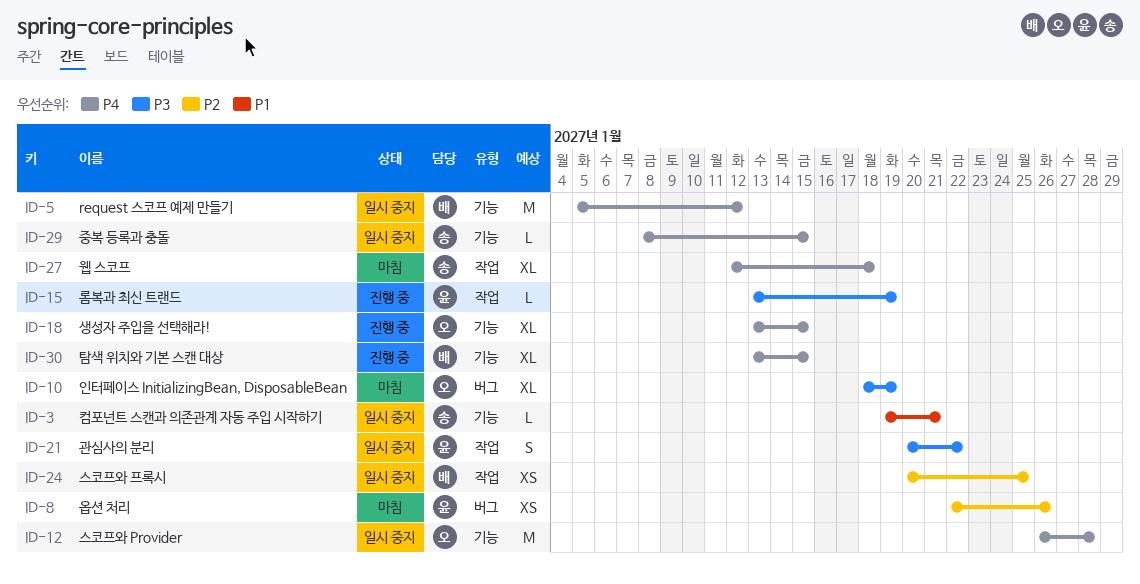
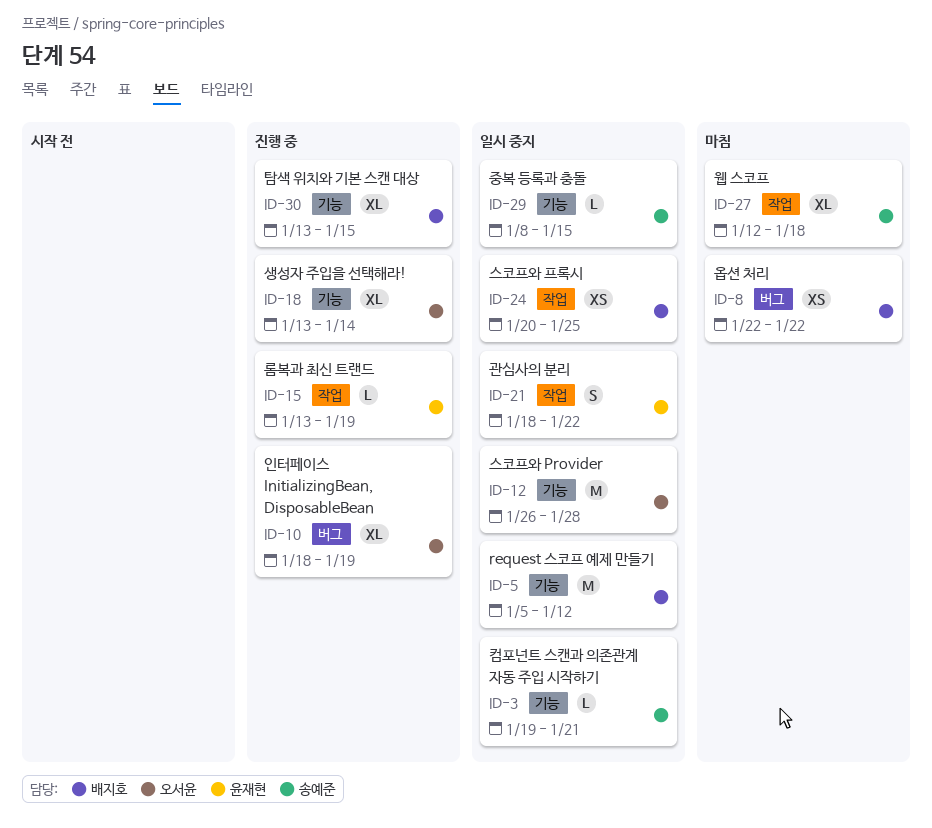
ID-8, owner: 윤재현 -> 배지호
ID-8, due: Jan 26 -> Jan 22
ID-10, status: 마침 -> 진행 중
ID-18, due: Jan 15 -> Jan 14
ID-21, start: Jan 20 -> Jan 18

